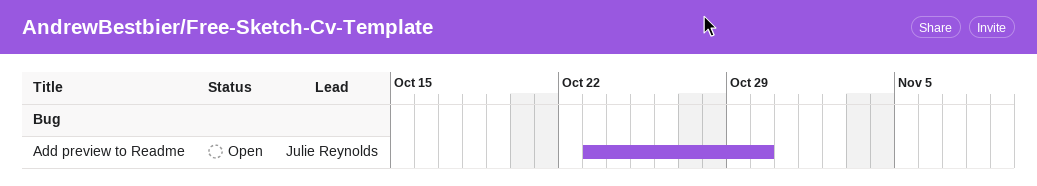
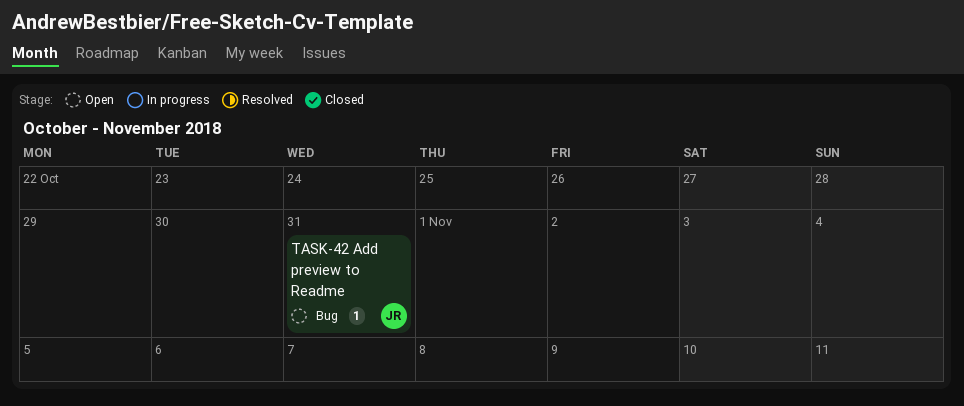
Add preview to Readme, due: Oct 30 -> Oct 31

